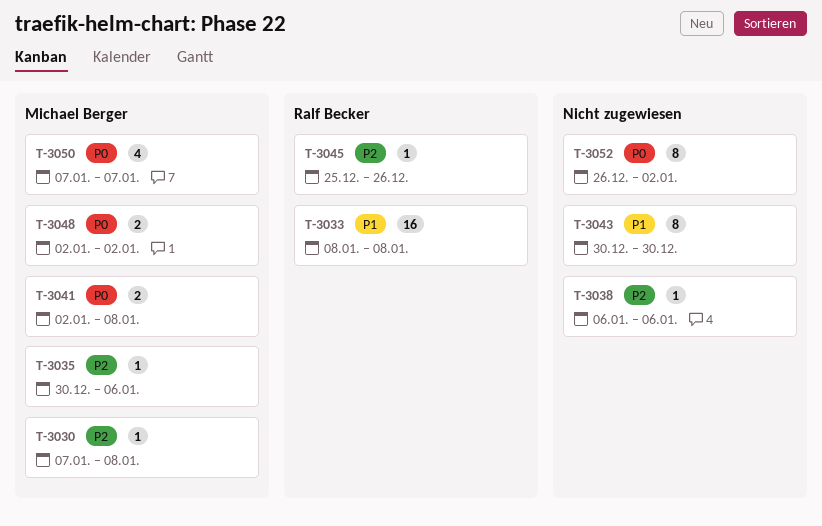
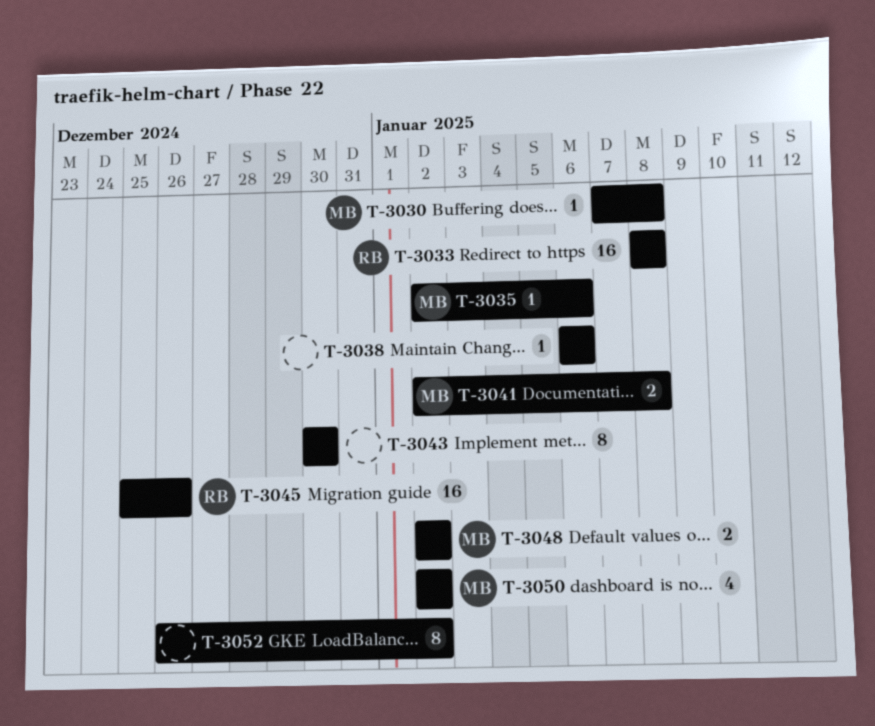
T-3035, start: Dec 30 -> Jan 2
T-3045, estimate: 1 -> 16
T-3050, start: Jan 7 -> Jan 2
T-3050, due: Jan 7 -> Jan 2

